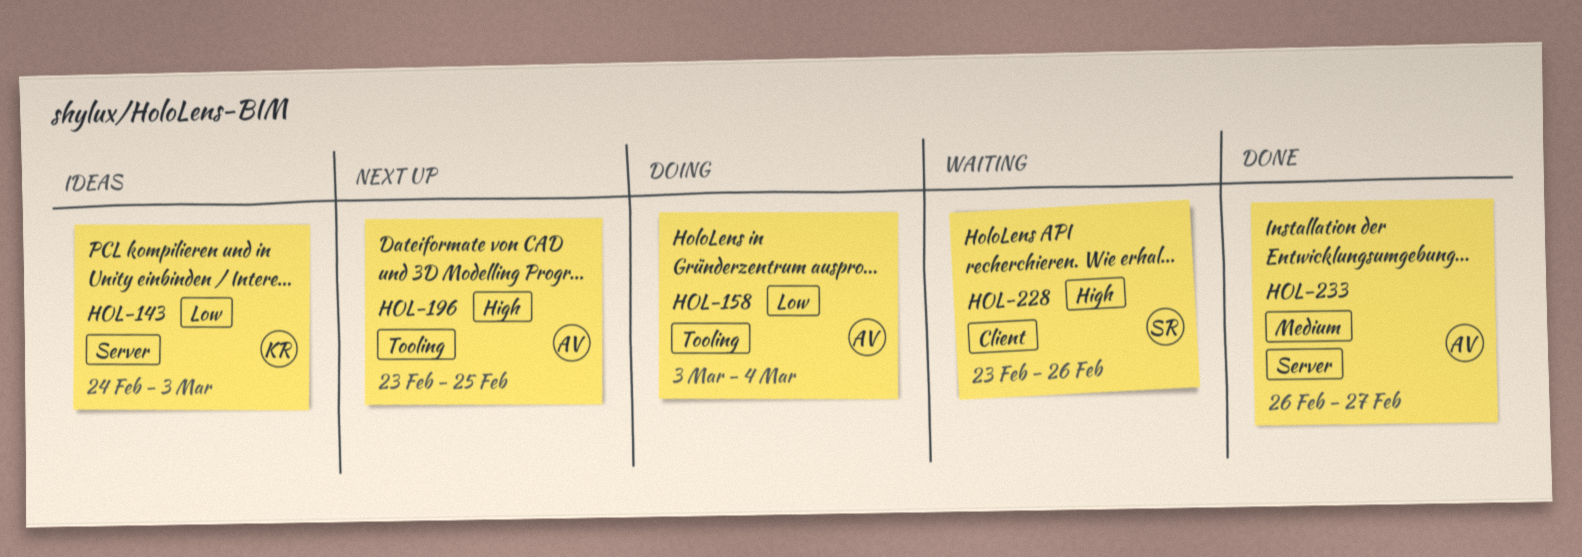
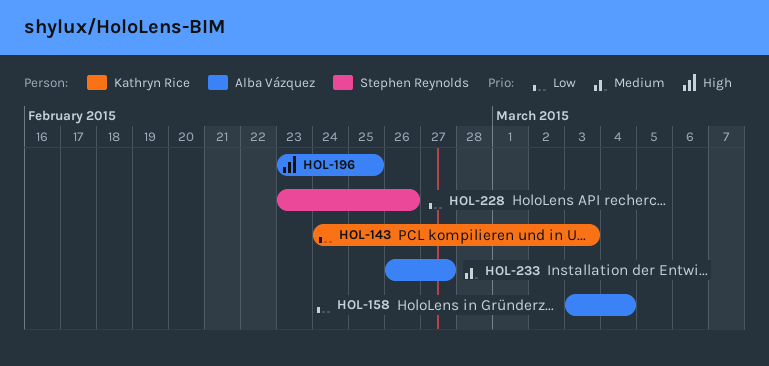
HOL-228, priority: High -> Low

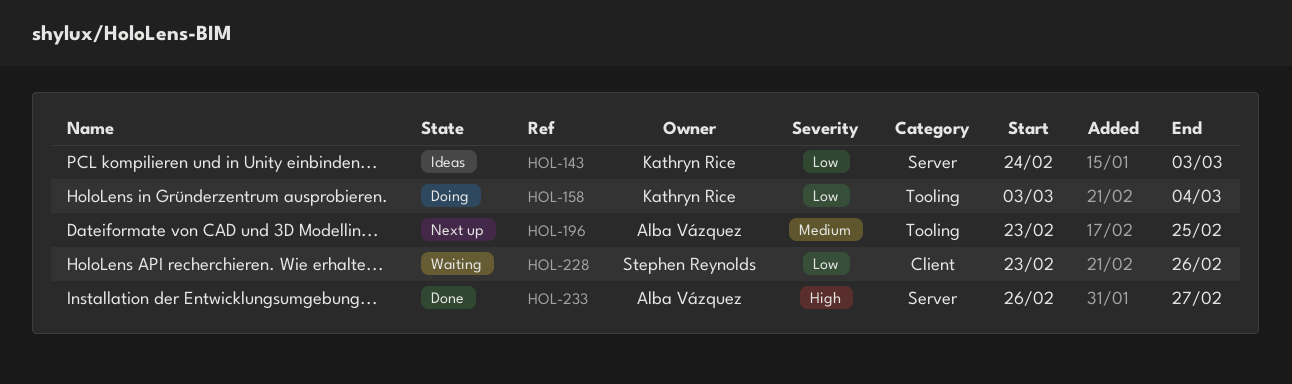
HOL-158, owner: Alba Vázquez -> Kathryn Rice
HOL-196, priority: High -> Medium
HOL-233, priority: Medium -> High

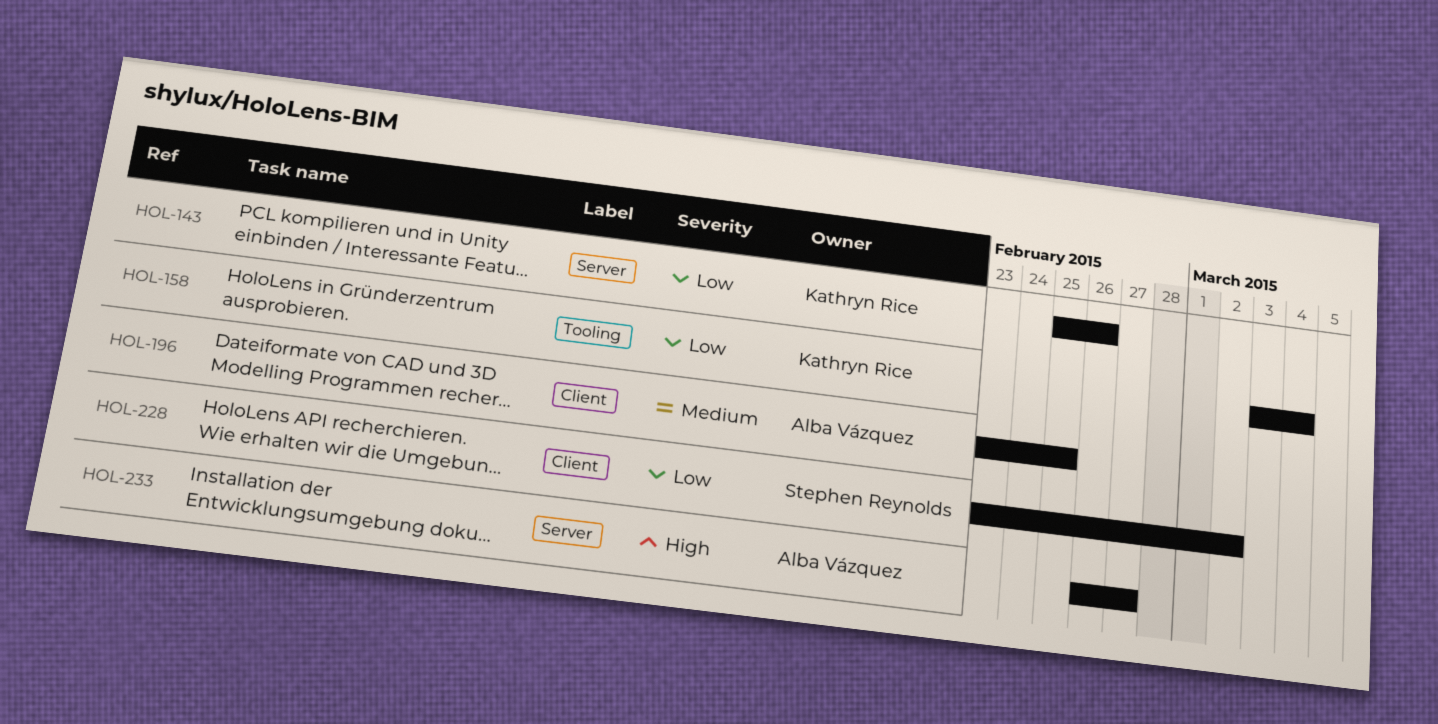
HOL-143, start: Feb 24 -> Feb 25
HOL-143, due: Mar 3 -> Feb 26
HOL-196, label: Tooling -> Client
HOL-228, due: Feb 26 -> Mar 2

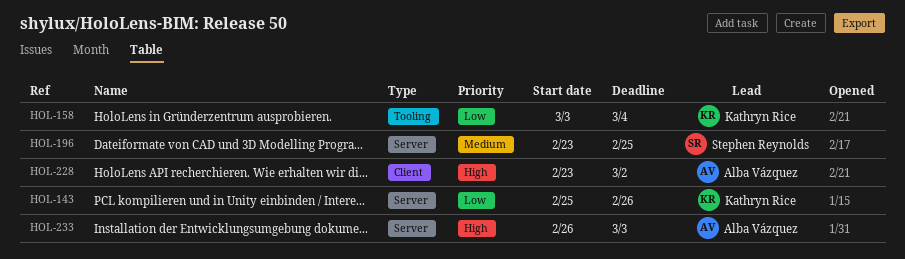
HOL-196, owner: Alba Vázquez -> Stephen Reynolds
HOL-196, label: Client -> Server
HOL-228, owner: Stephen Reynolds -> Alba Vázquez
HOL-228, priority: Low -> High
HOL-233, due: Feb 27 -> Mar 3

